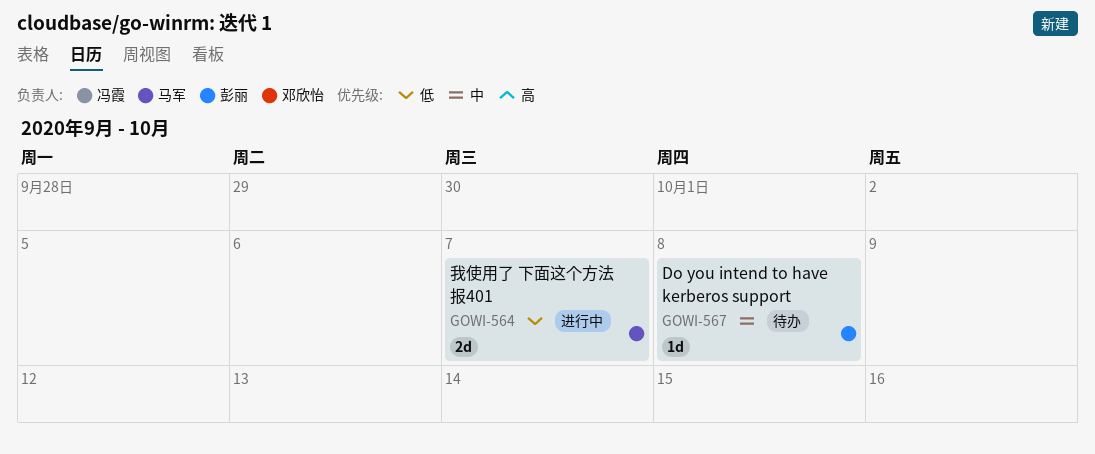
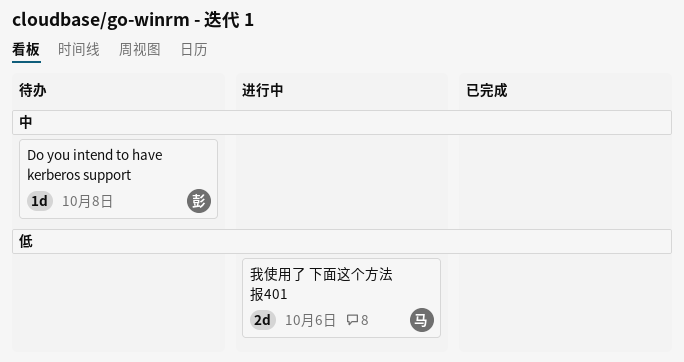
我使用了 下面这个方法 报401, due: Oct 7 -> Oct 6

